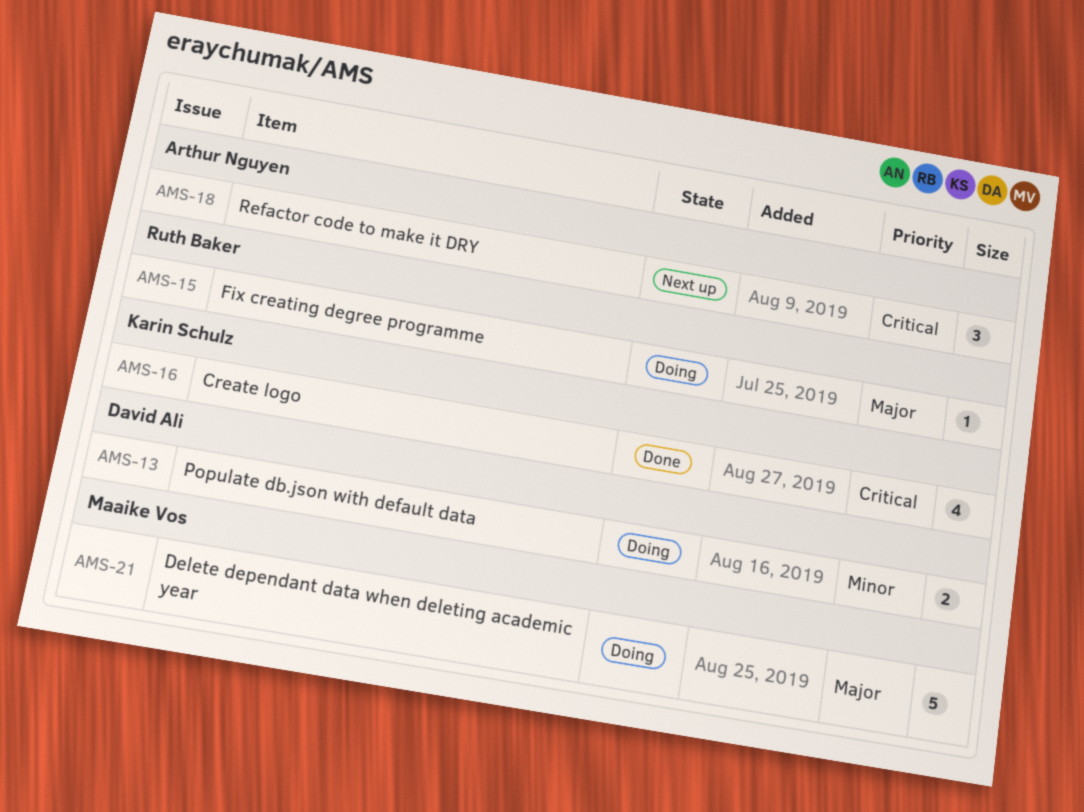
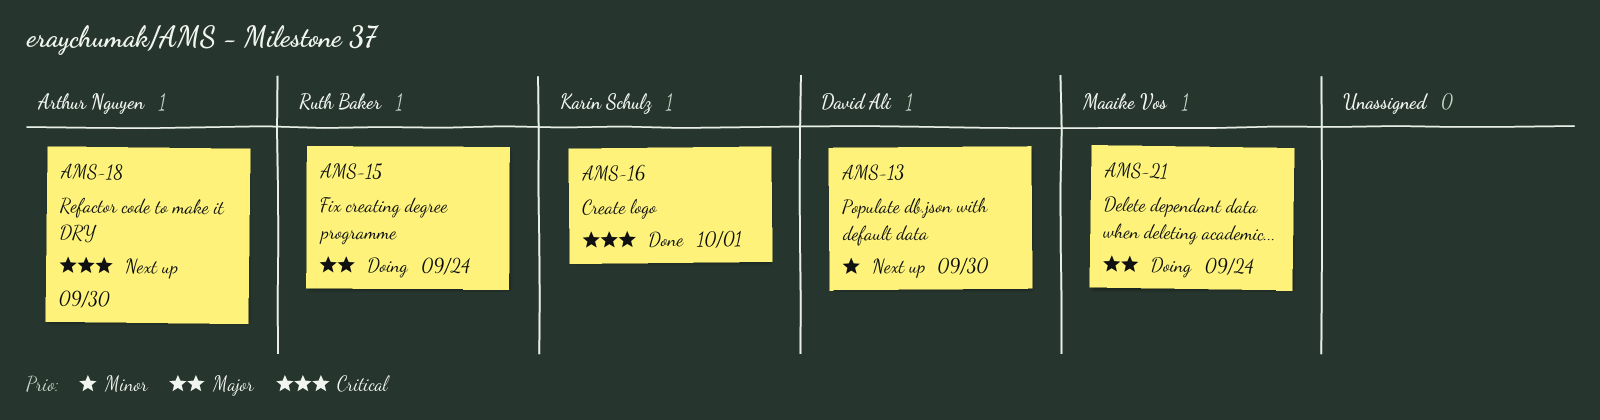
AMS-13, status: Doing -> Next up

